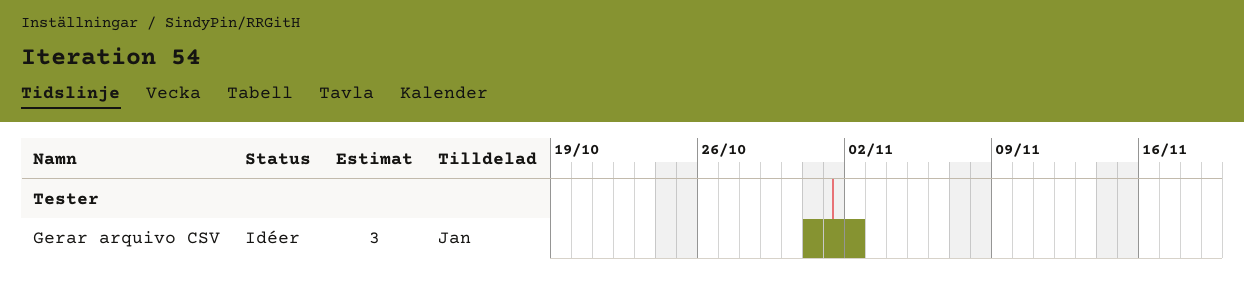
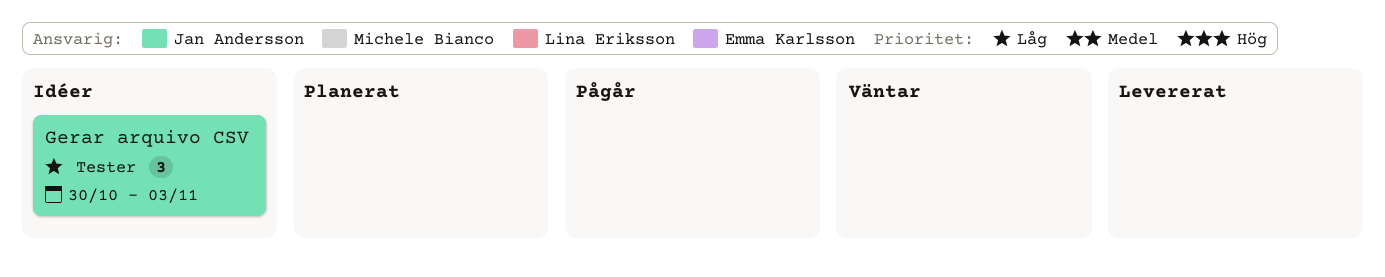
Gerar arquivo CSV, start: Oct 31 -> Oct 30
Gerar arquivo CSV, due: Nov 2 -> Nov 3

